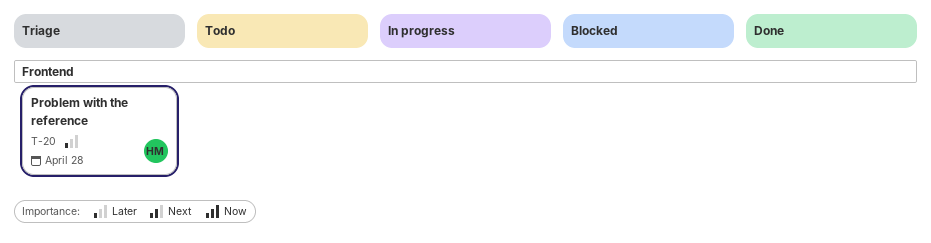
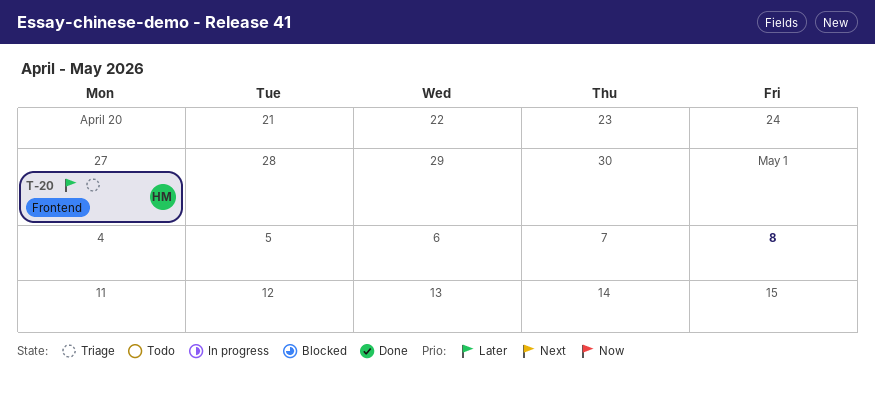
T-20, due: Apr 28 -> Apr 27

